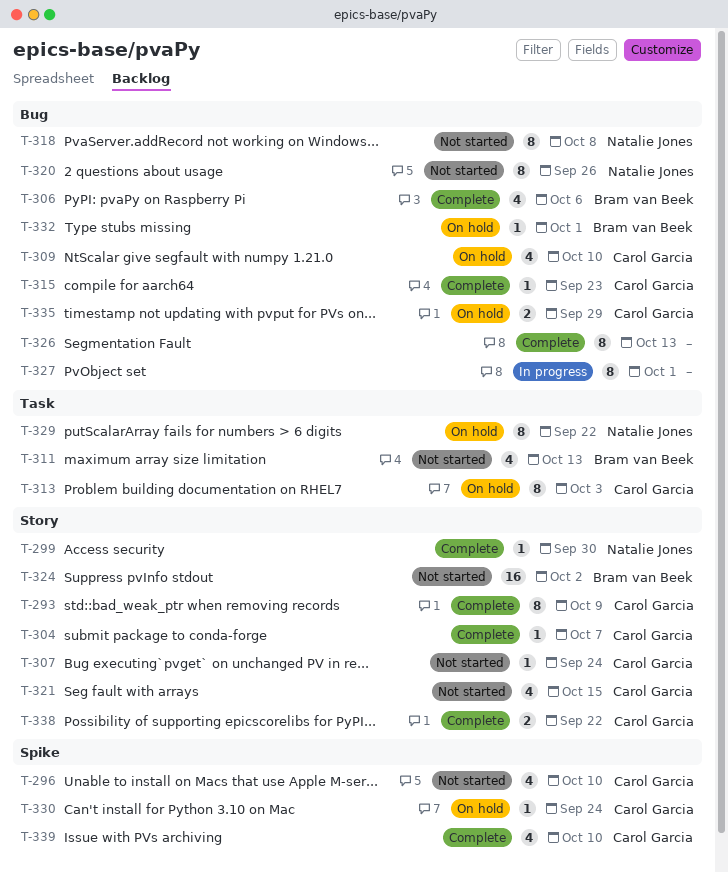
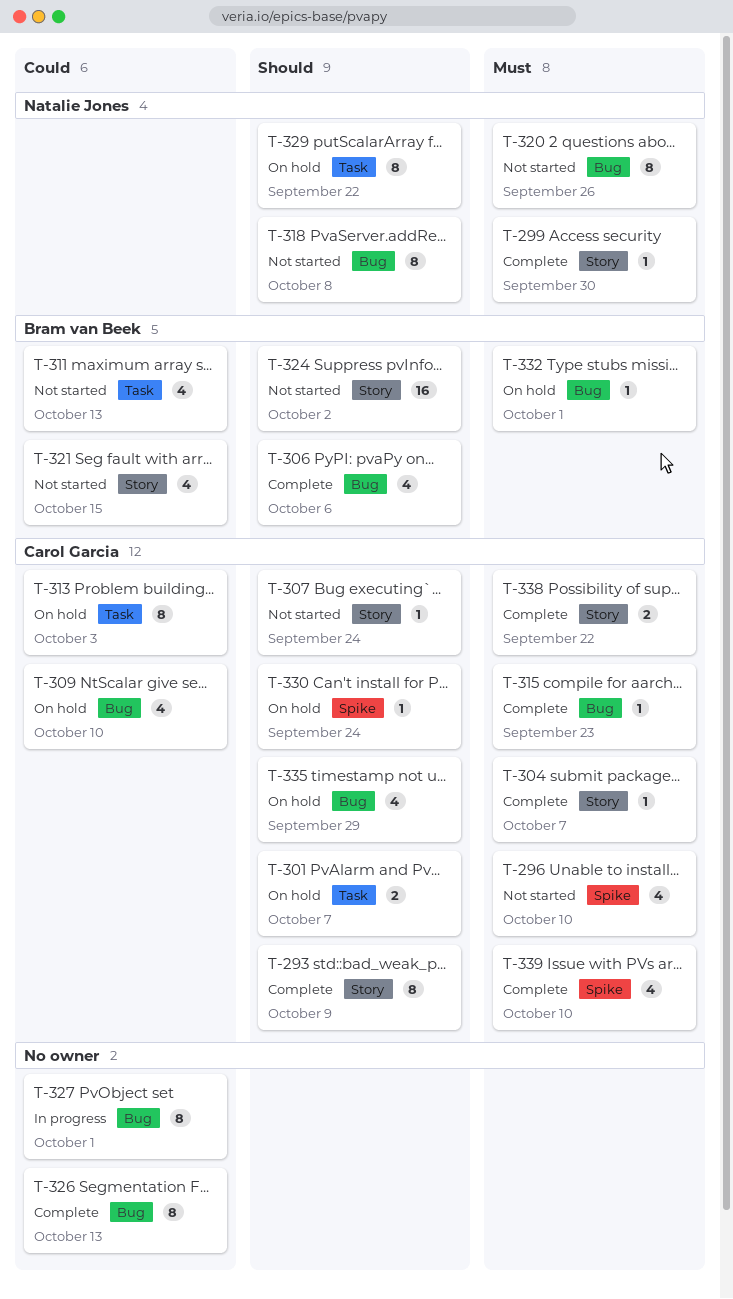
T-301: none -> present
T-321, owner: Carol Garcia -> Bram van Beek
T-335, estimate: 2 -> 4

